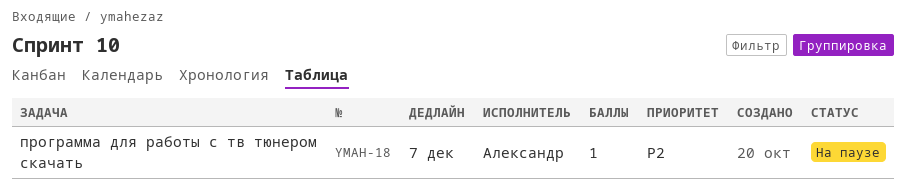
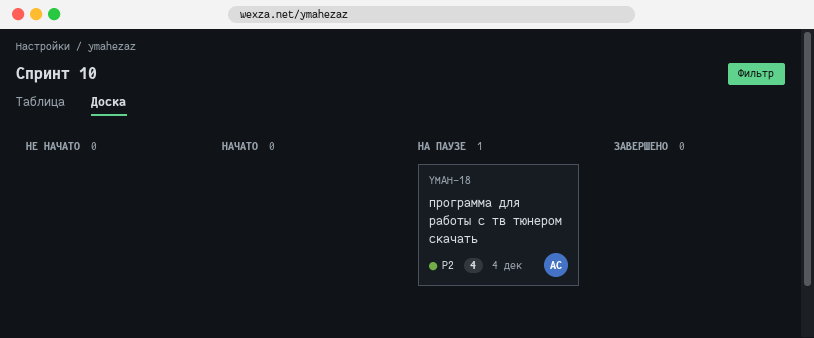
YMAH-18, estimate: 1 -> 4
YMAH-18, due: Dec 7 -> Dec 4

